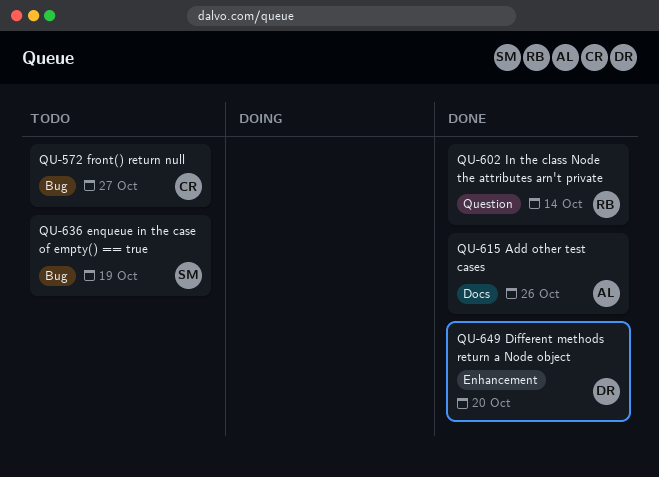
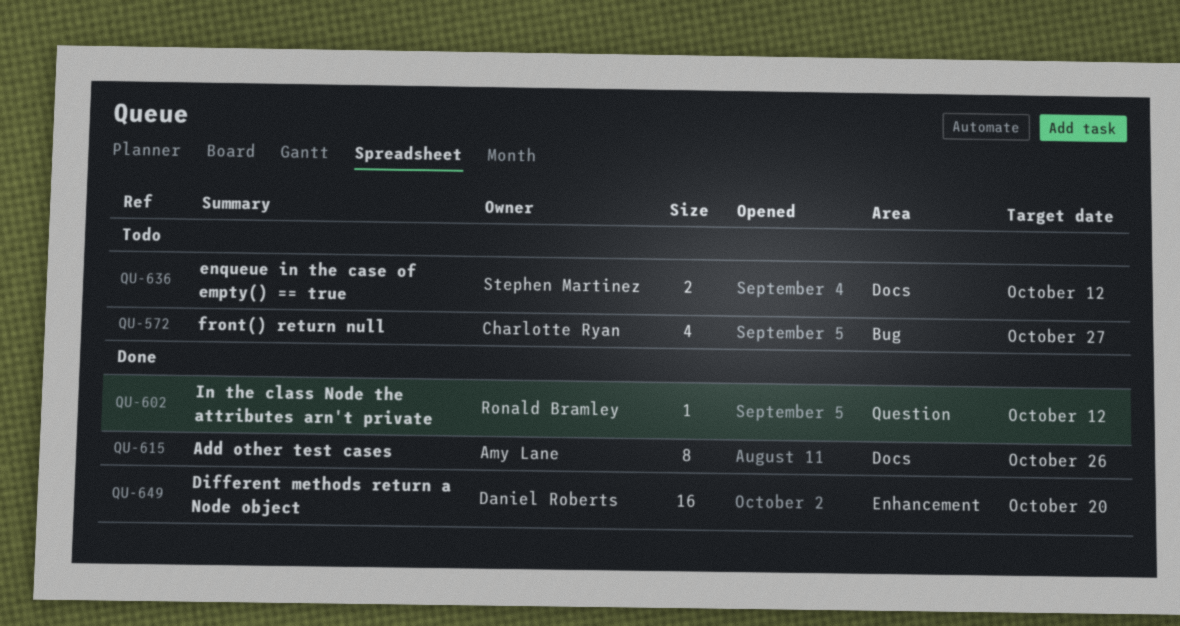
QU-602, due: Oct 14 -> Oct 12
QU-636, label: Bug -> Docs
QU-636, due: Oct 19 -> Oct 12

